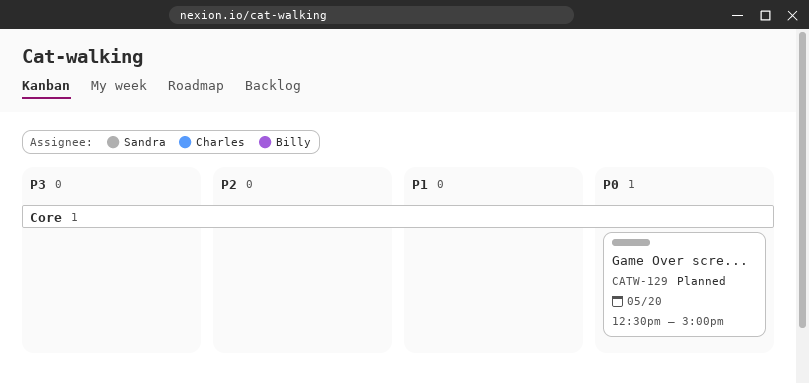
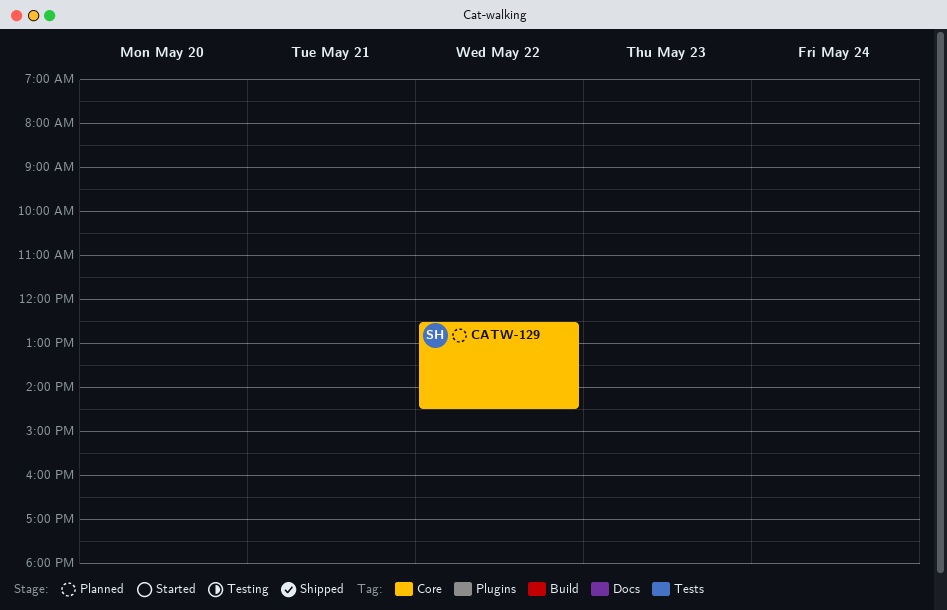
CATW-129, day: May 20 -> May 22
CATW-129, ends: 15:00 -> 14:30

